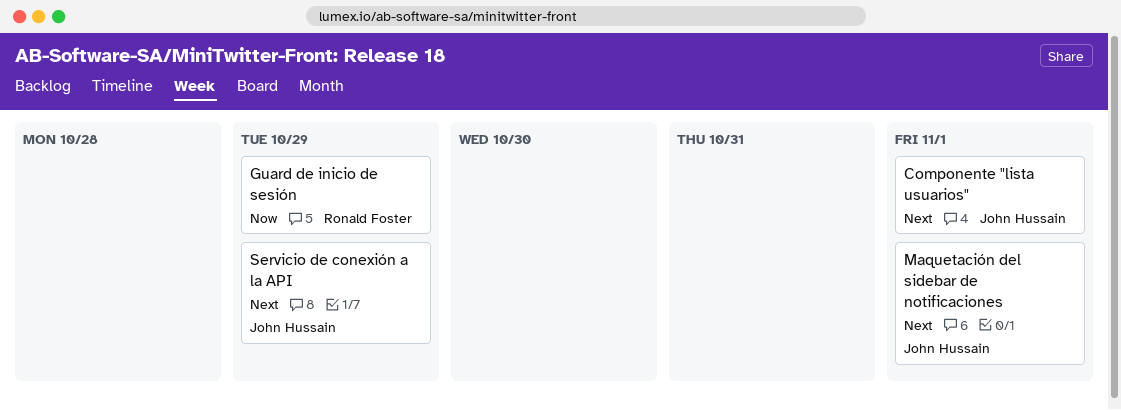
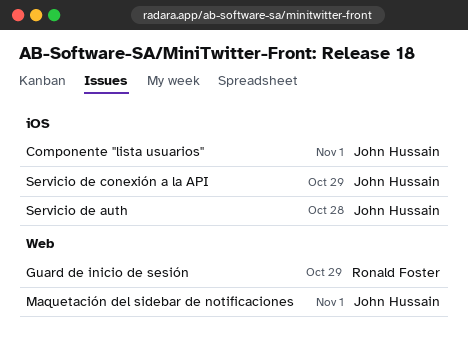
Servicio de auth: none -> present

